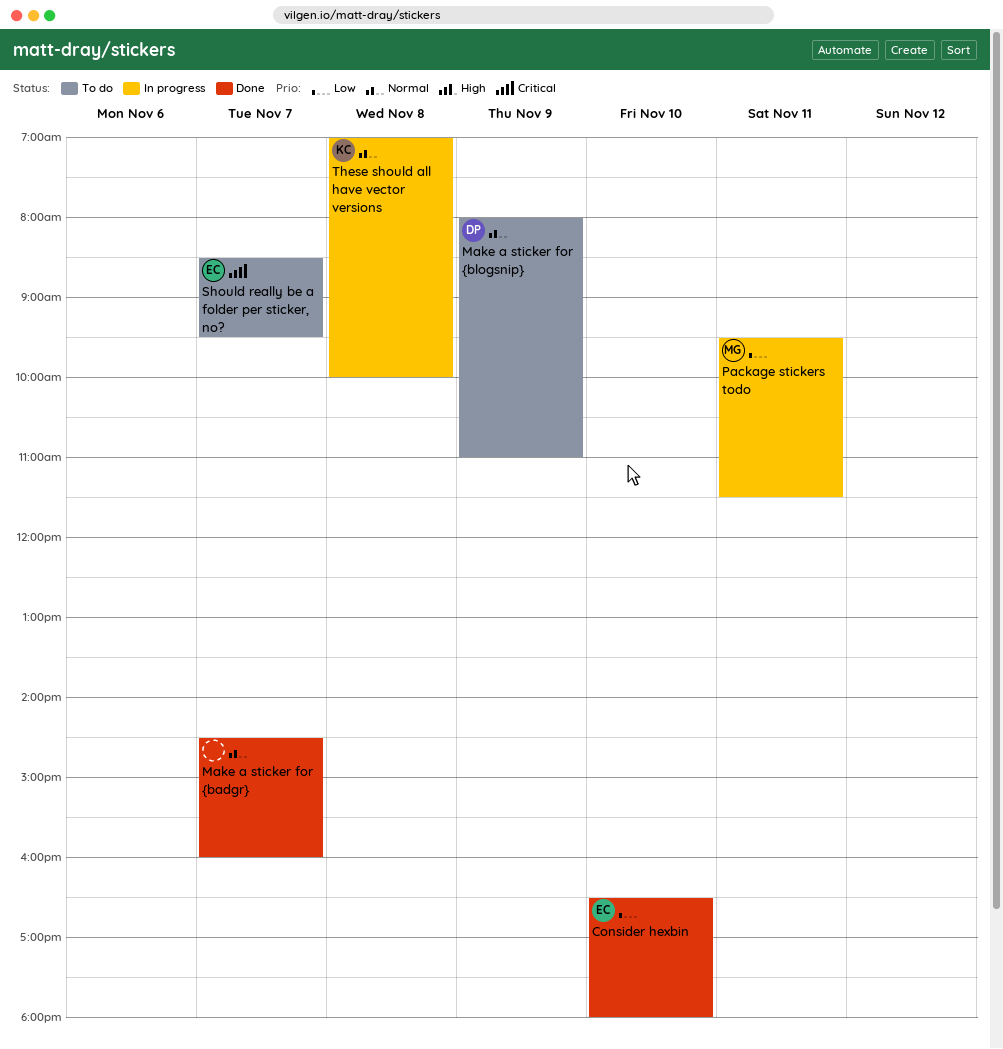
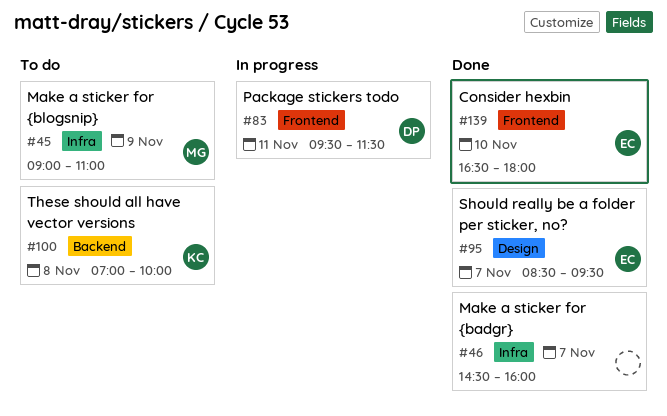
Make a sticker for {blogsnip}, owner: DP -> MG
Make a sticker for {blogsnip}, begins: 08:00 -> 09:00
Package stickers todo, owner: MG -> DP
Should really be a folder per sticker, no?, status: To do -> Done
These should all have vector versions, status: In progress -> To do

